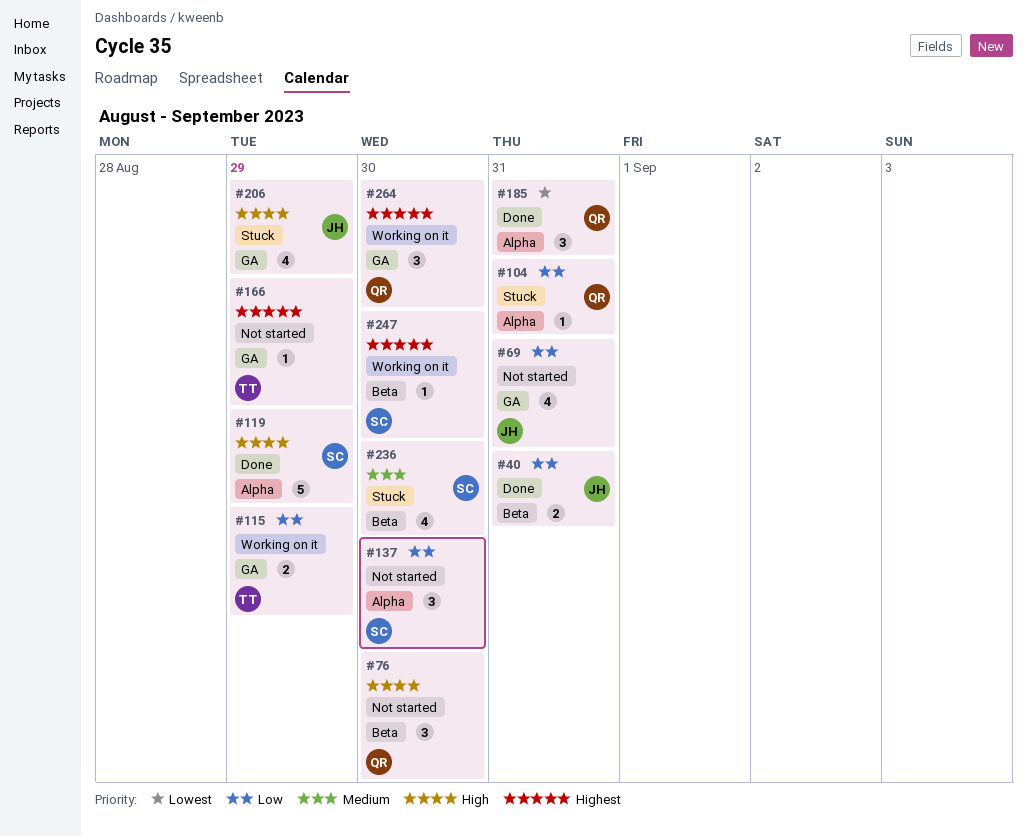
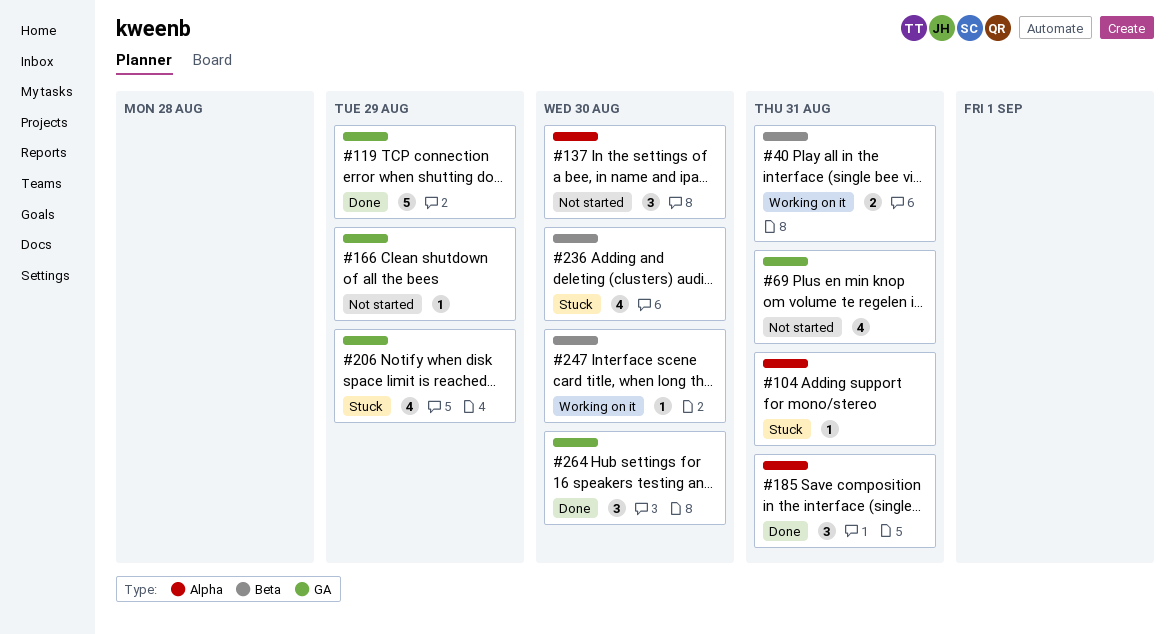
#40, status: Done -> Working on it
#76: present -> none
#115: present -> none
#119, label: Alpha -> GA
#264, status: Working on it -> Done

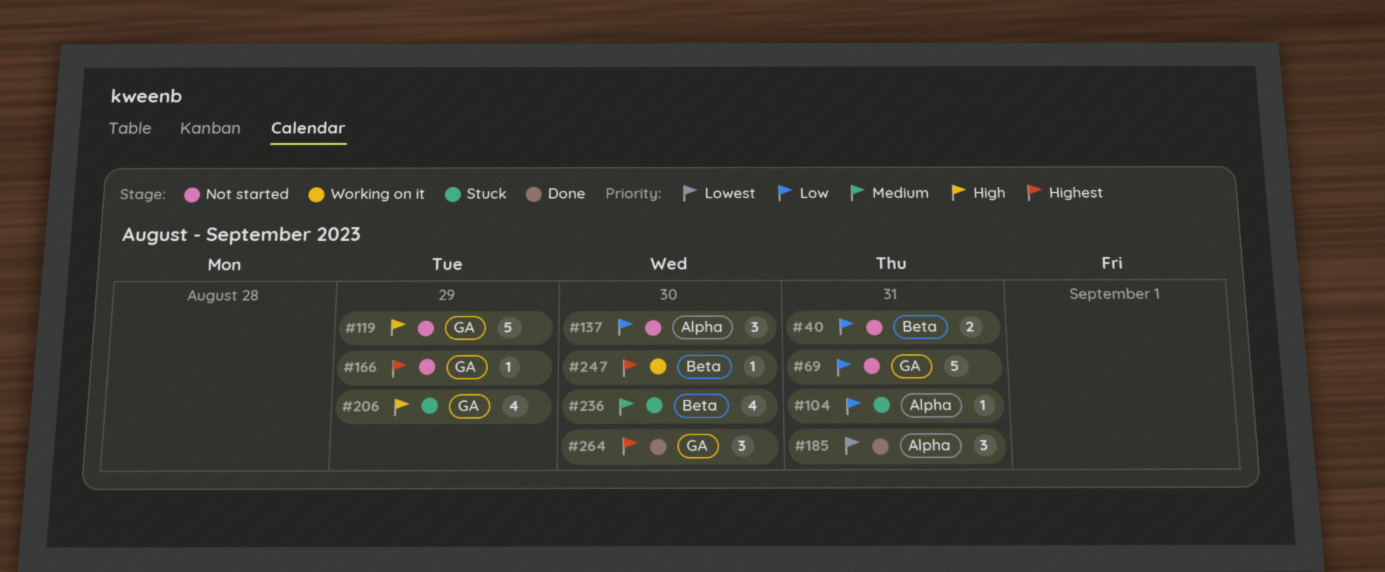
#40, status: Working on it -> Not started
#69, estimate: 4 -> 5
#119, status: Done -> Not started

